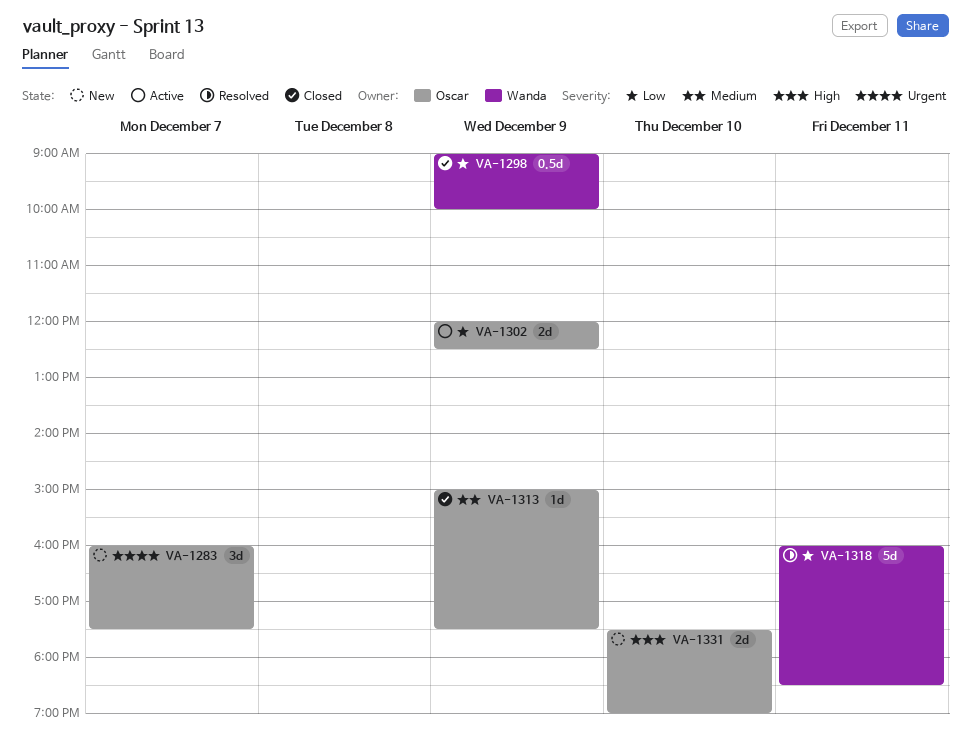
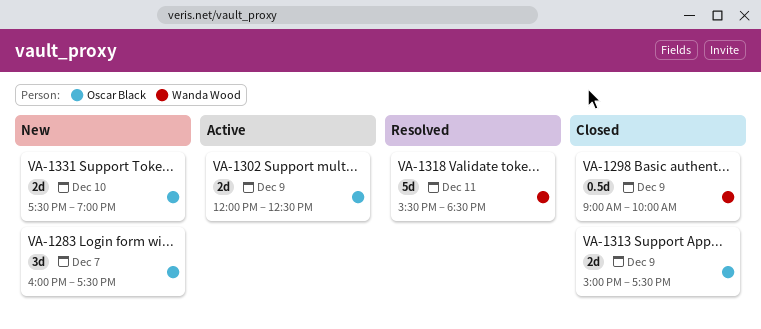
VA-1313, estimate: 1d -> 2d
VA-1318, begins: 16:00 -> 15:30

